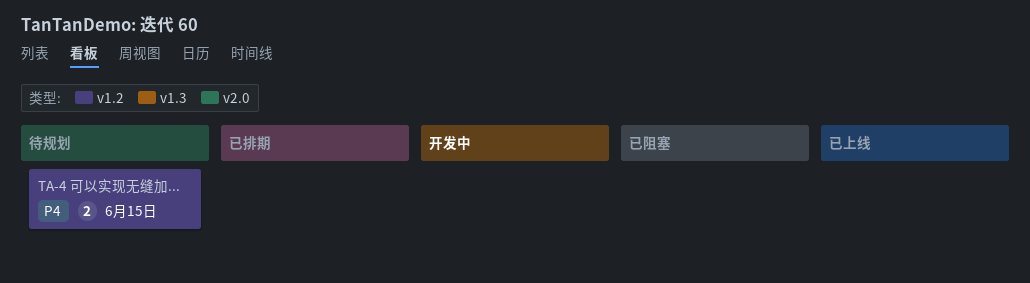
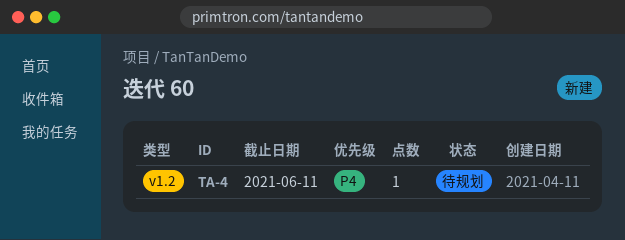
TA-4, estimate: 2 -> 1
TA-4, due: Jun 15 -> Jun 11

